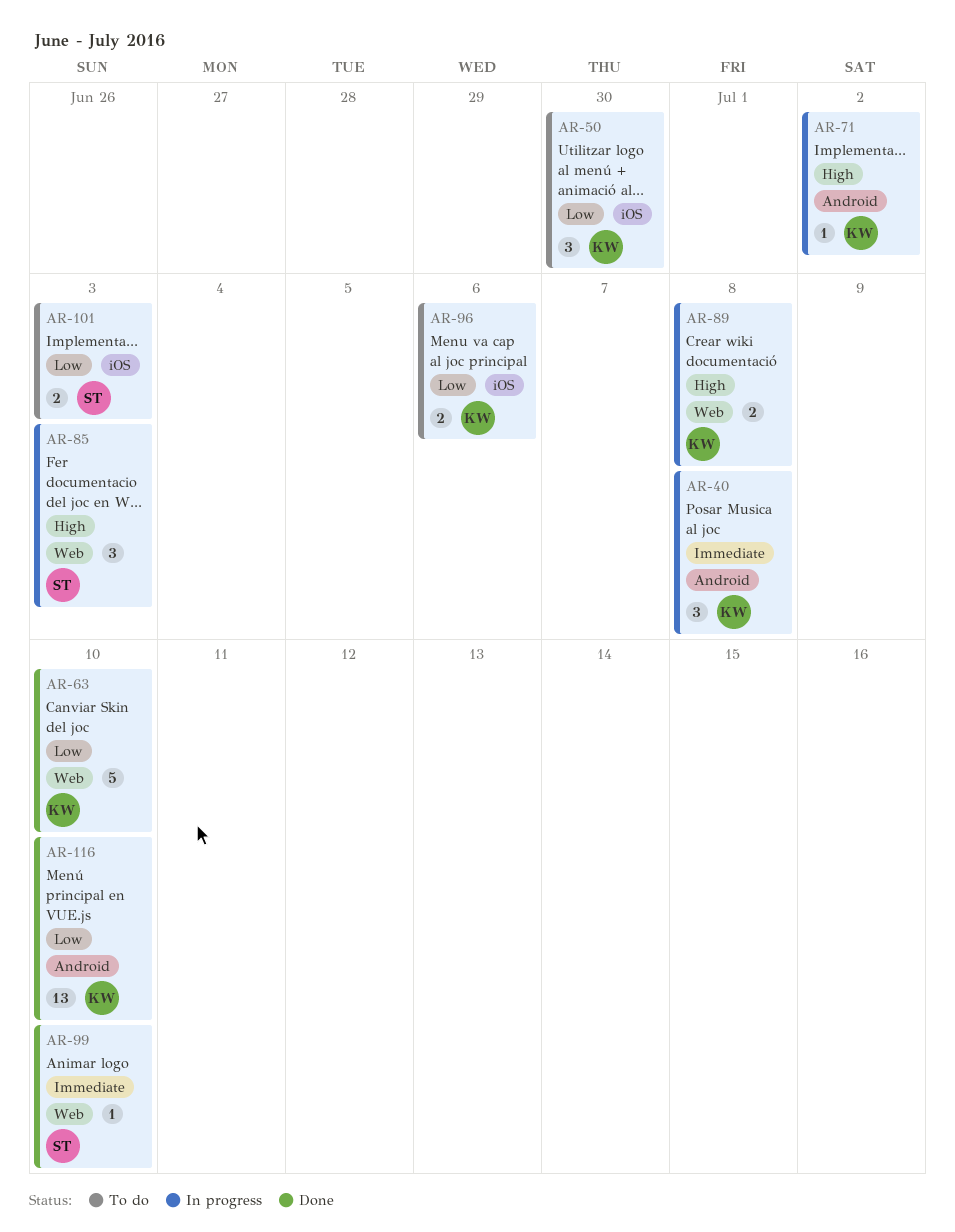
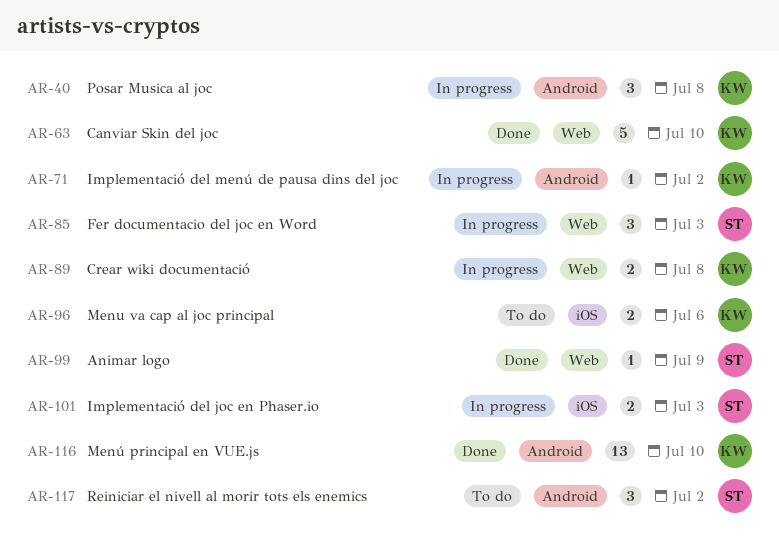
AR-50: present -> none
AR-99, due: Jul 10 -> Jul 9
AR-101, status: To do -> In progress
AR-117: none -> present

